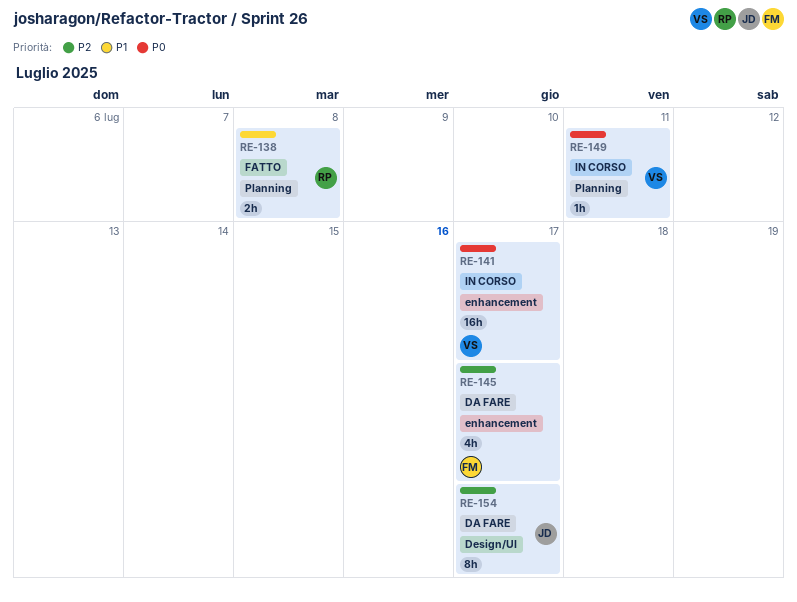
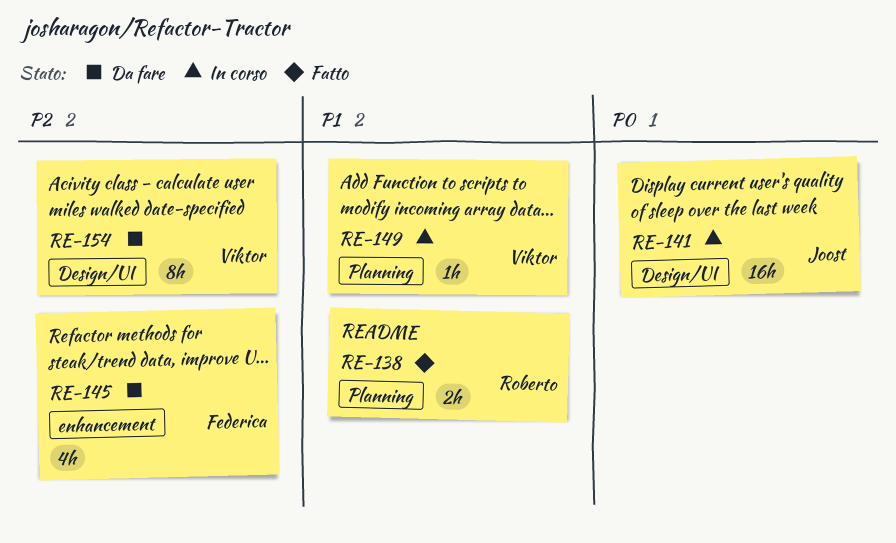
RE-141, owner: Viktor -> Joost
RE-141, label: enhancement -> Design/UI
RE-149, priority: P0 -> P1
RE-154, owner: Joost -> Viktor

